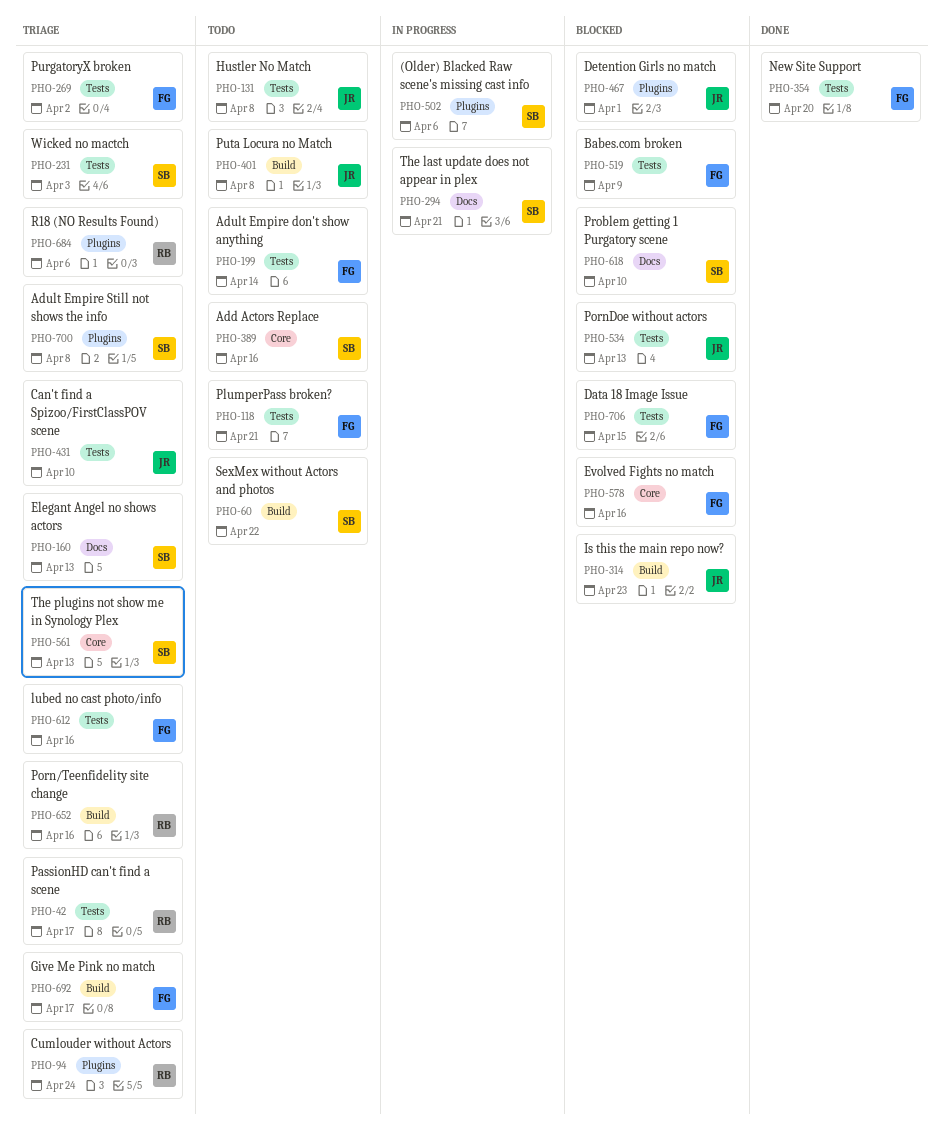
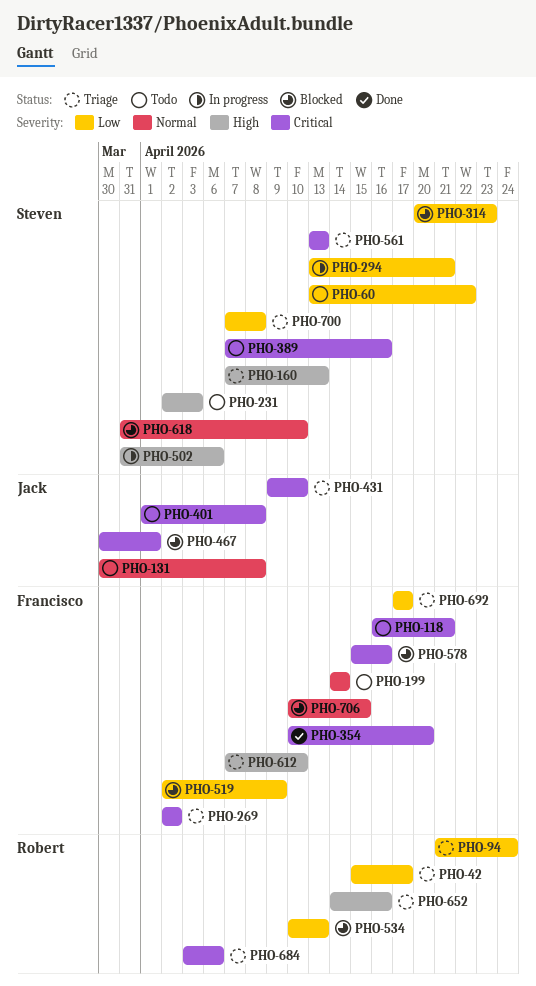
PHO-231, status: Triage -> Todo
PHO-314, owner: Jack -> Steven
PHO-534, owner: Jack -> Robert
PHO-612, due: Apr 16 -> Apr 10

